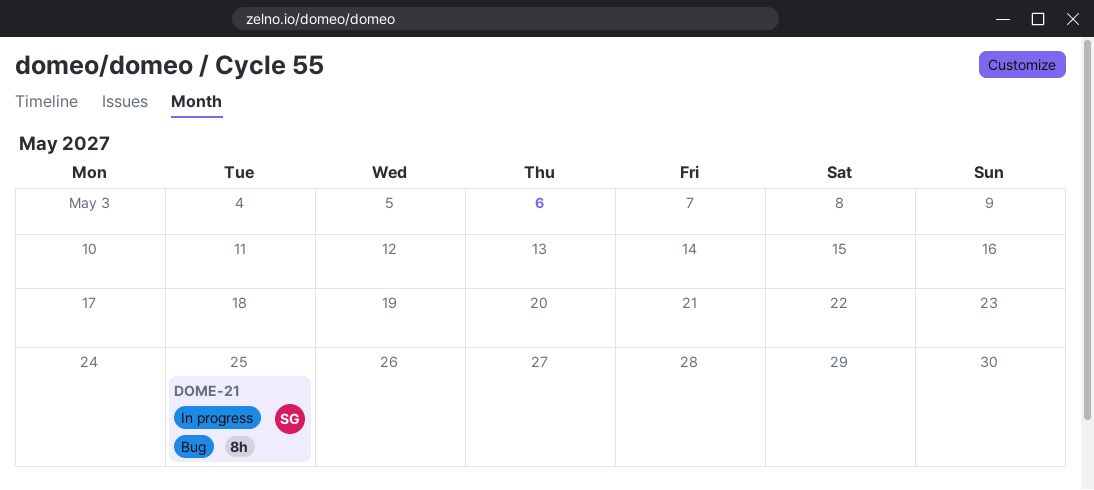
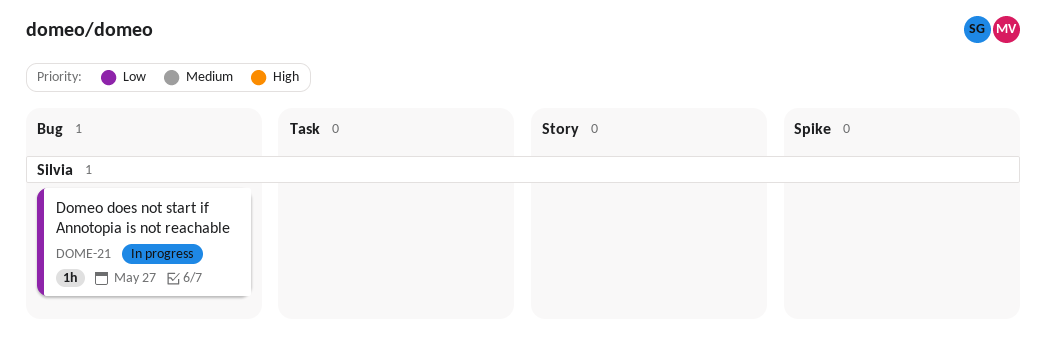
DOME-21, estimate: 8h -> 1h
DOME-21, due: May 25 -> May 27

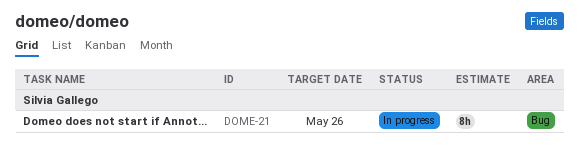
DOME-21, estimate: 1h -> 8h
DOME-21, due: May 27 -> May 26

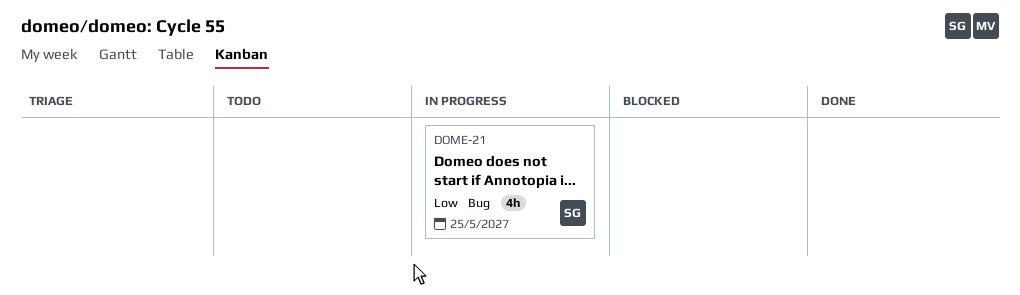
DOME-21, estimate: 8h -> 4h
DOME-21, due: May 26 -> May 25

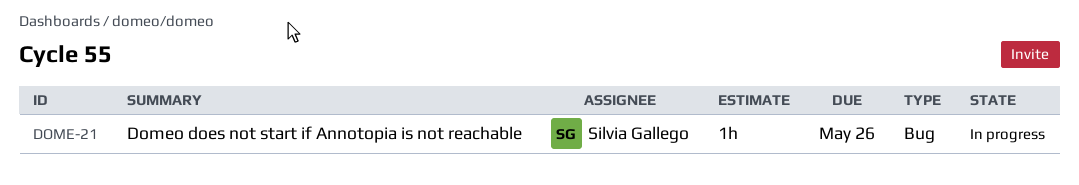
DOME-21, estimate: 4h -> 1h
DOME-21, due: May 25 -> May 26

